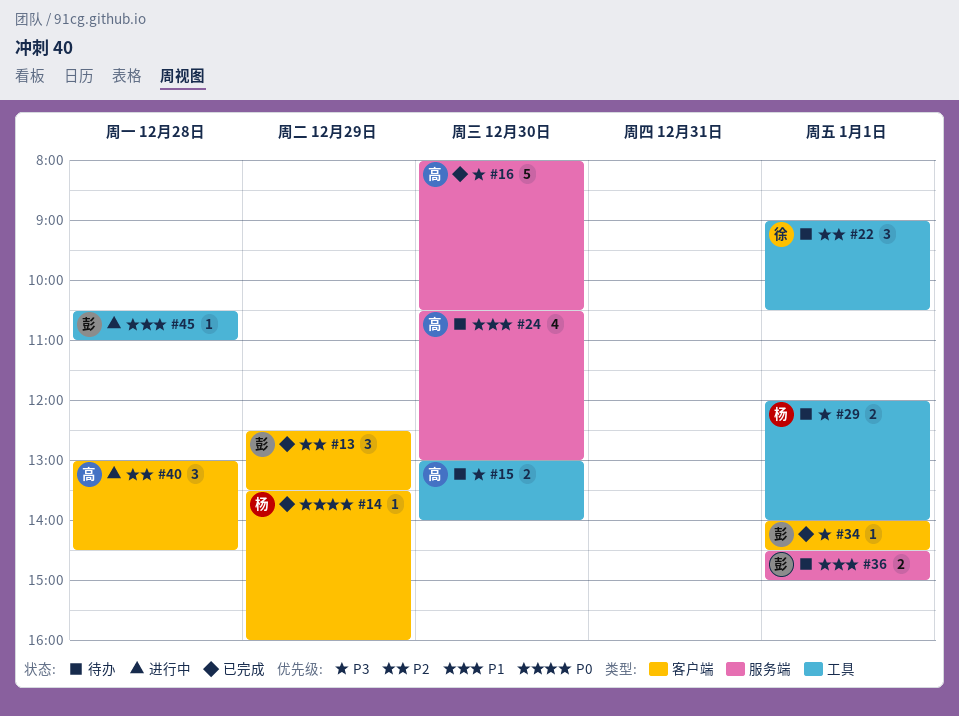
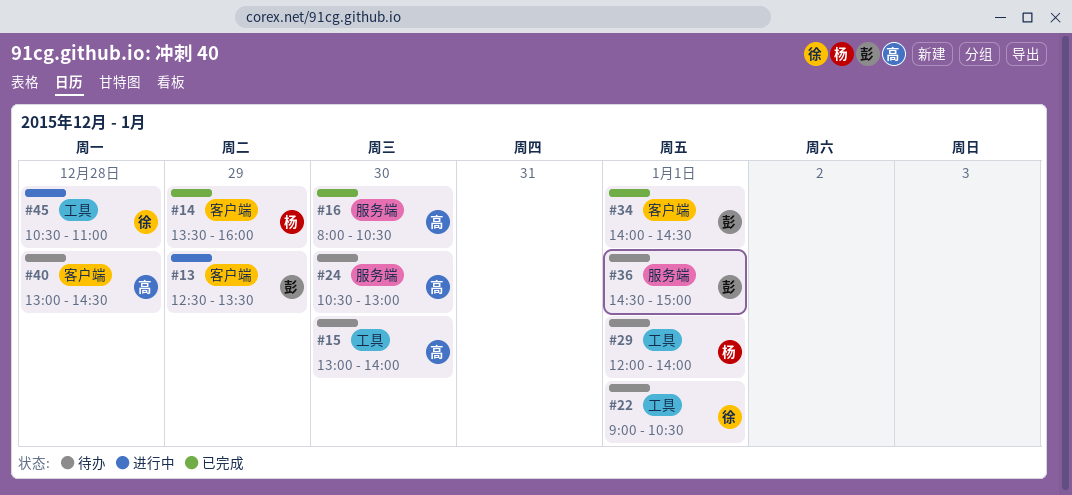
#13, status: 已完成 -> 进行中
#40, status: 进行中 -> 待办
#45, owner: 彭 -> 徐

